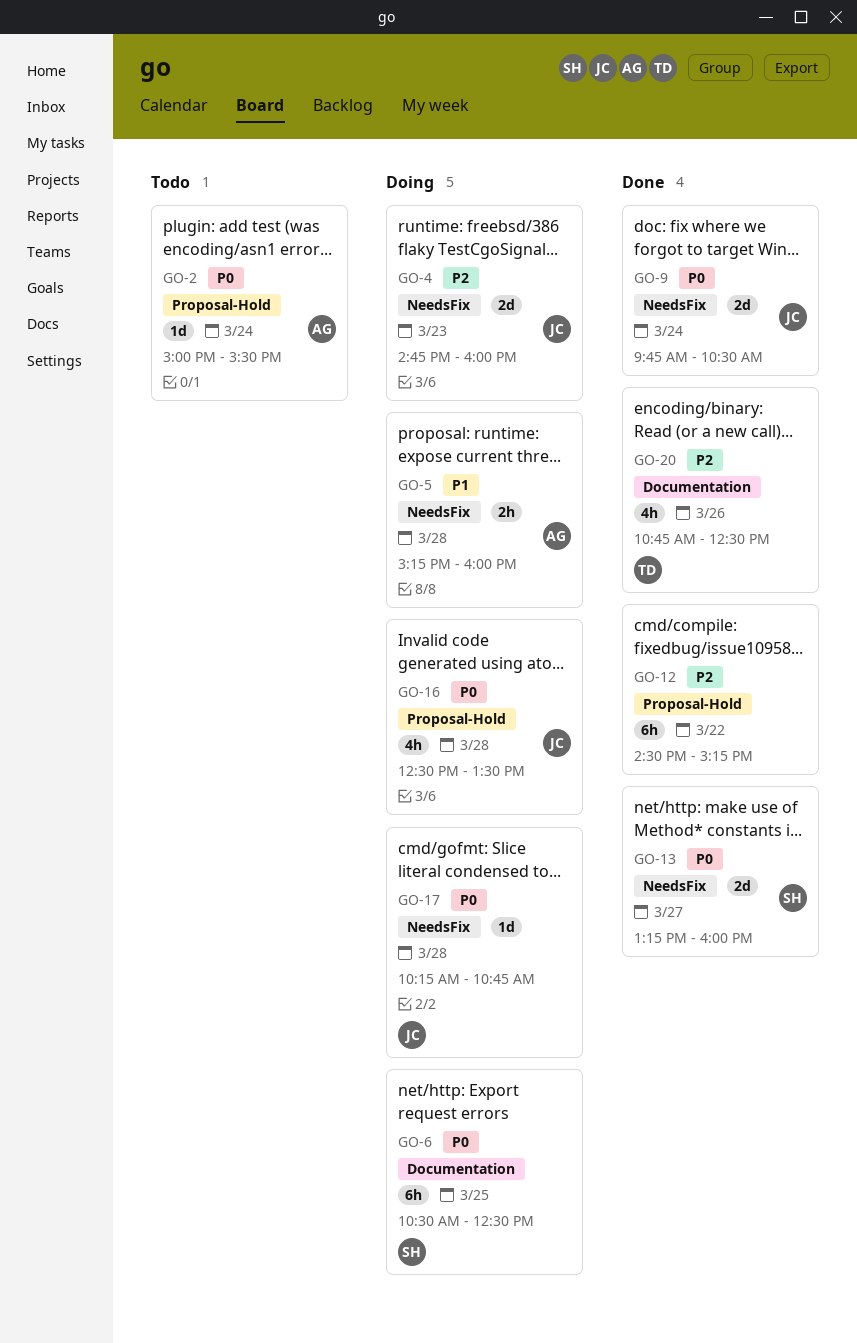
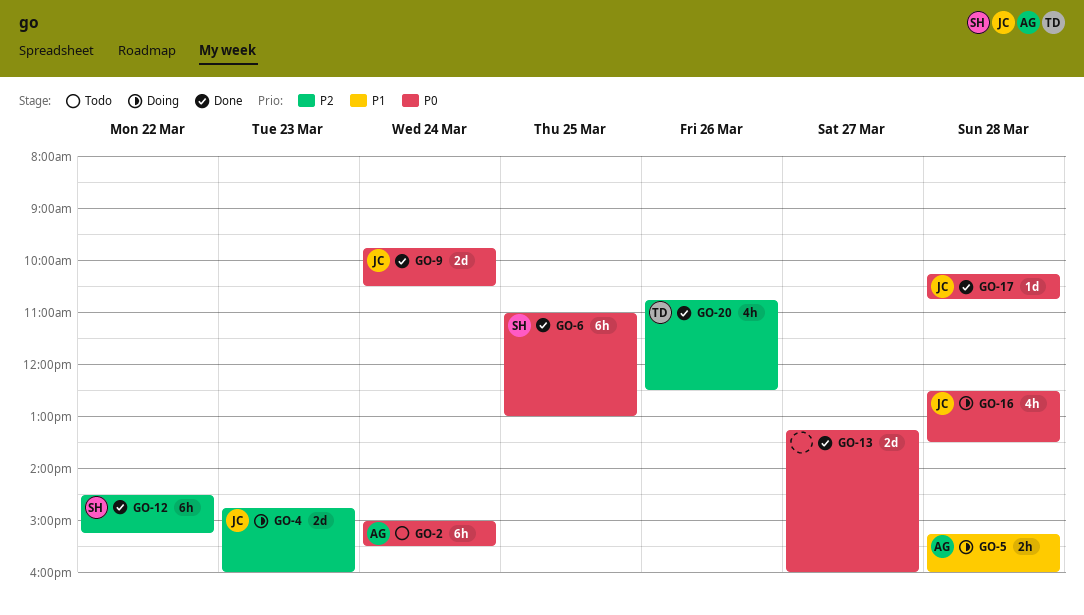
GO-2, estimate: 1d -> 6h
GO-6, status: Doing -> Done
GO-6, begins: 10:30 -> 11:00
GO-6, ends: 12:30 -> 13:00
GO-12, owner: none -> SH
GO-13, owner: SH -> none
GO-17, status: Doing -> Done

